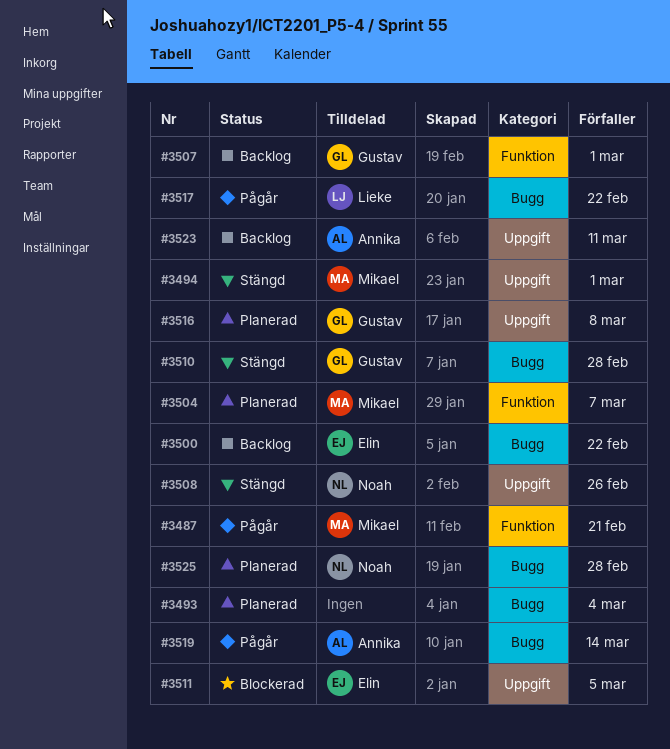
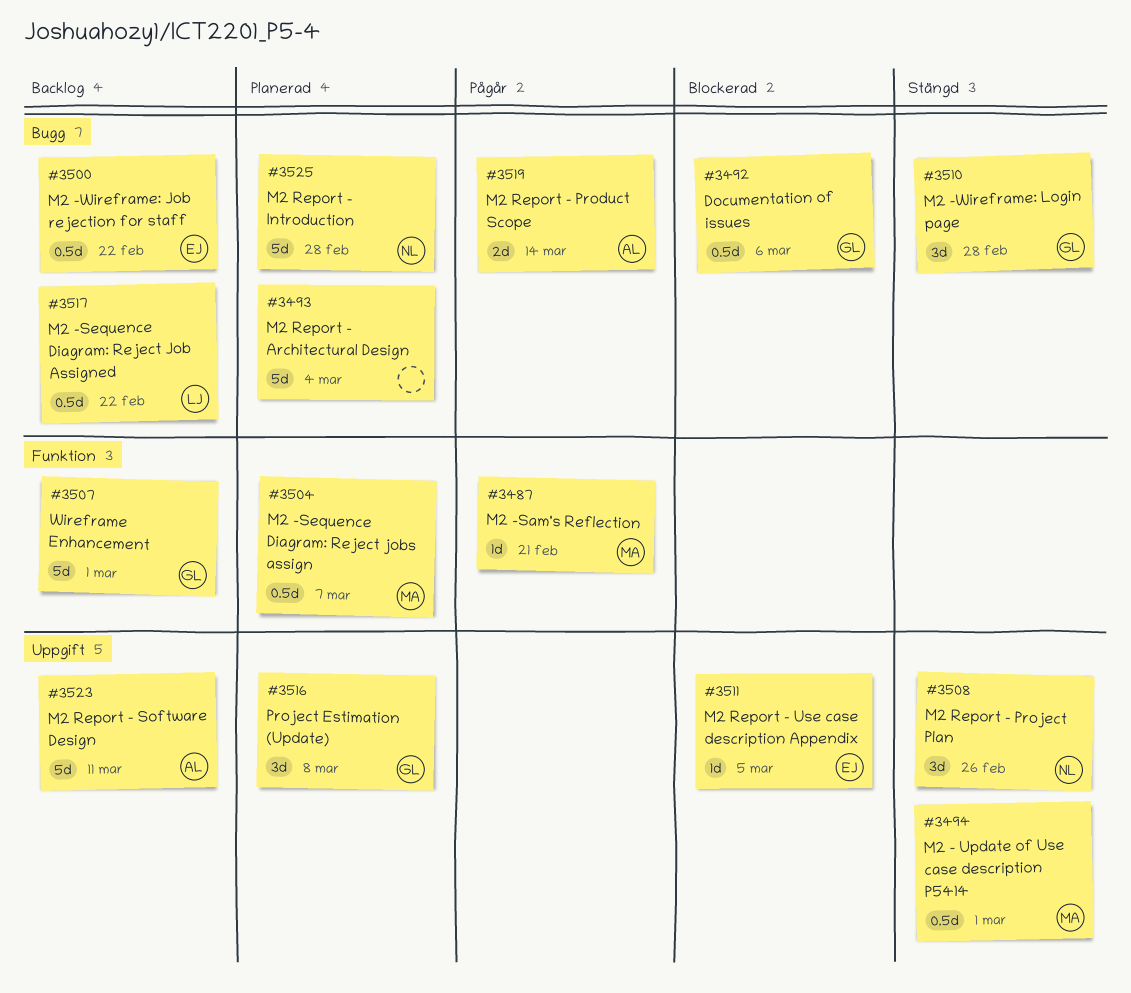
#3492: none -> present
#3517, status: Pågår -> Backlog

